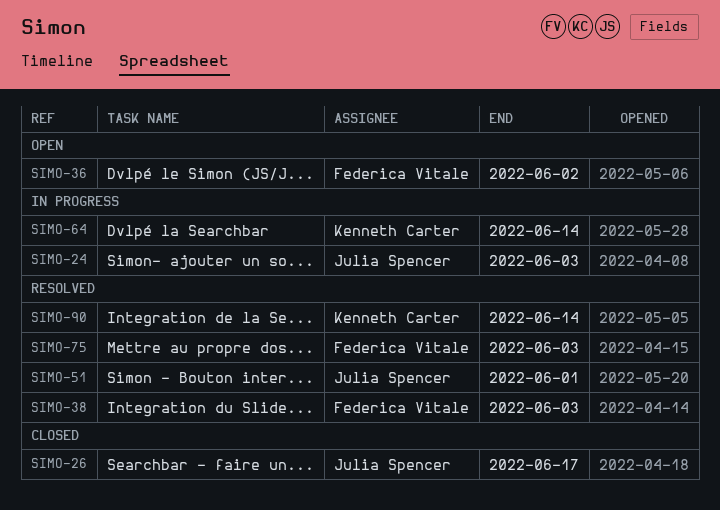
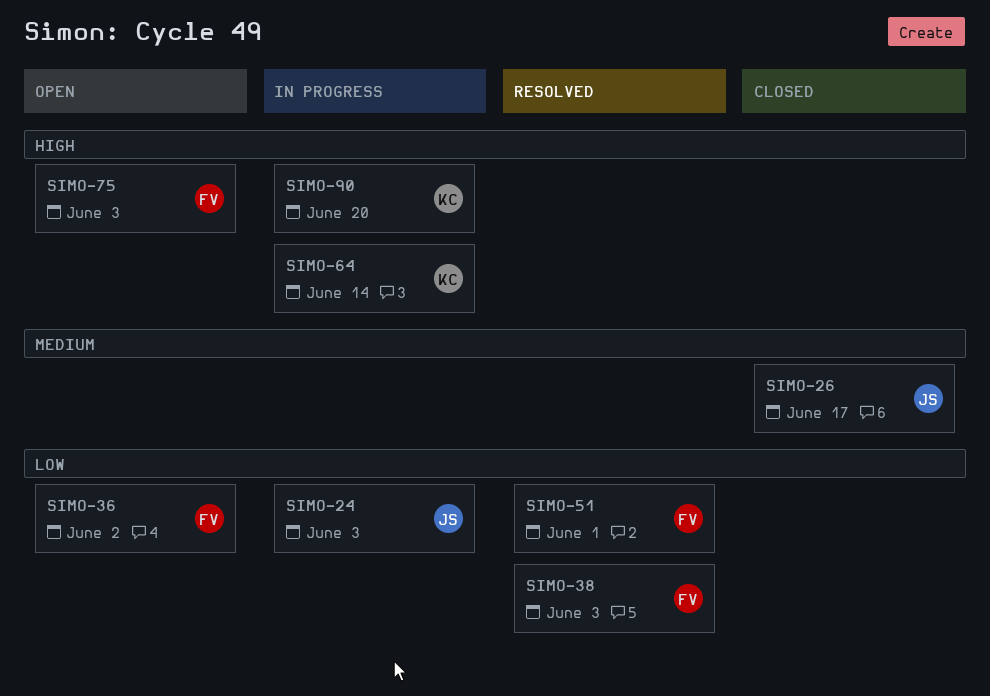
SIMO-51, owner: Julia Spencer -> Federica Vitale
SIMO-75, status: Resolved -> Open
SIMO-90, status: Resolved -> In progress
SIMO-90, due: Jun 14 -> Jun 20

